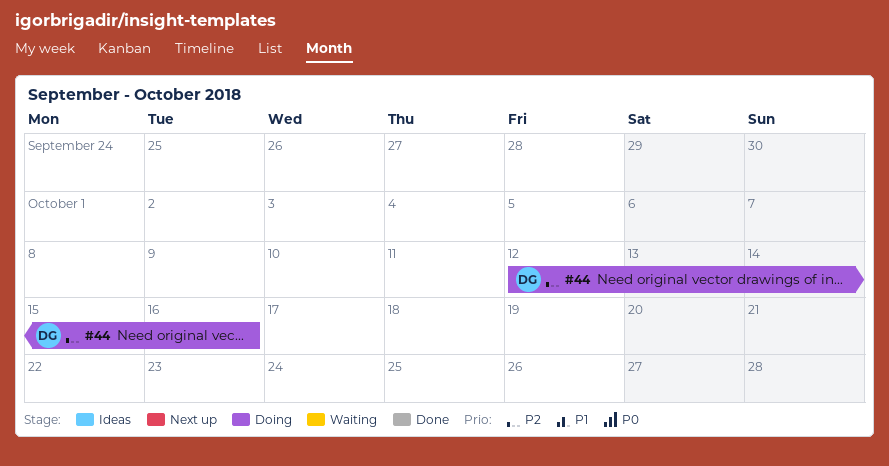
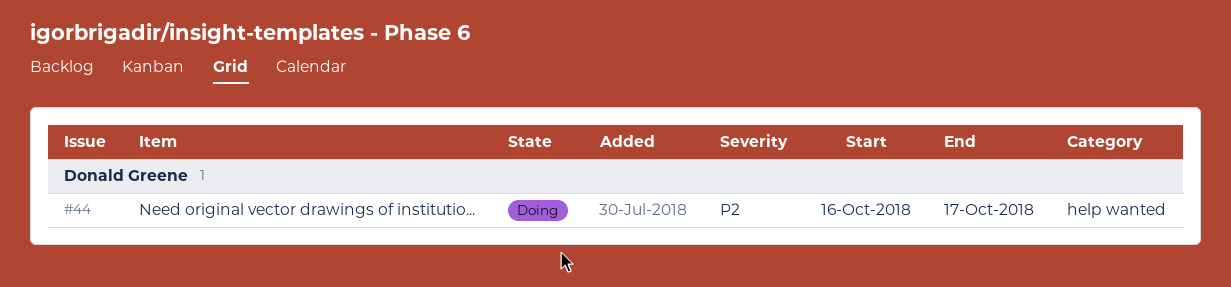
#44, start: Oct 12 -> Oct 16
#44, due: Oct 16 -> Oct 17

